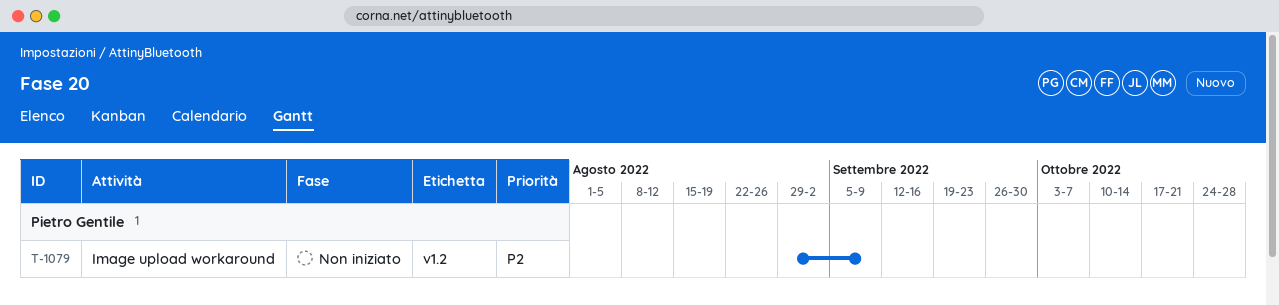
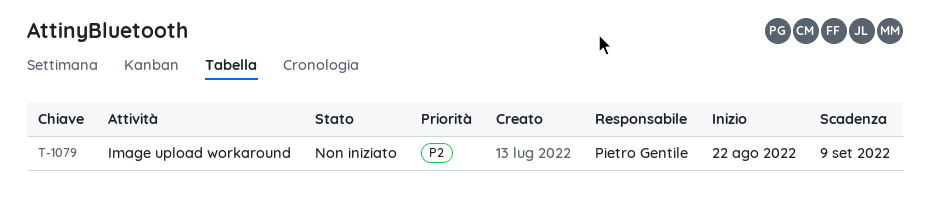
T-1079, start: Aug 29 -> Aug 22

